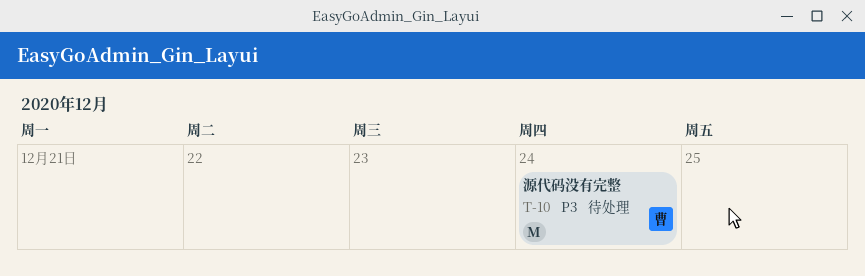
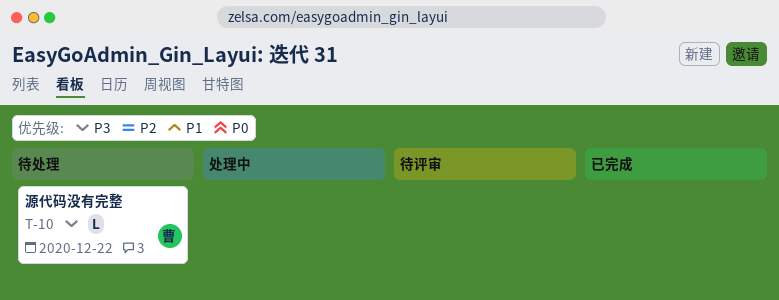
T-10, estimate: M -> L
T-10, due: Dec 24 -> Dec 22

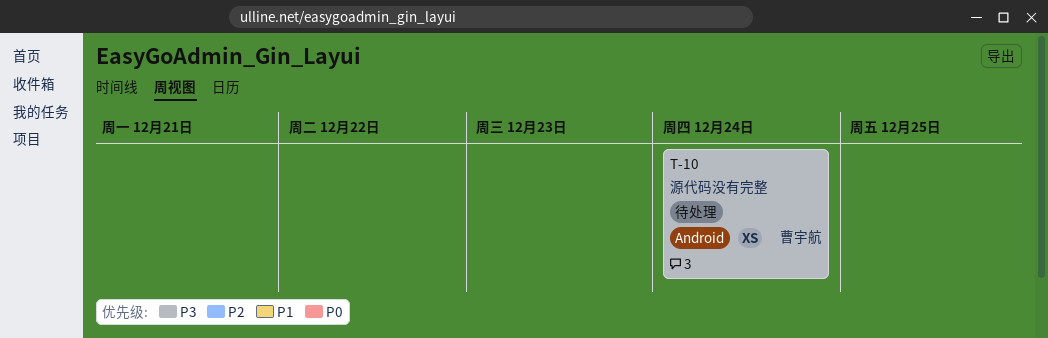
T-10, estimate: L -> XS
T-10, due: Dec 22 -> Dec 24

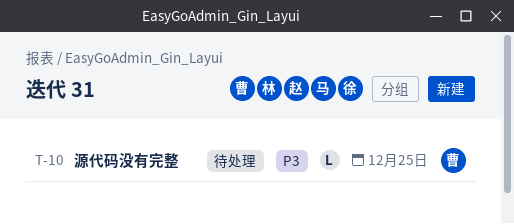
T-10, estimate: XS -> L
T-10, due: Dec 24 -> Dec 25

